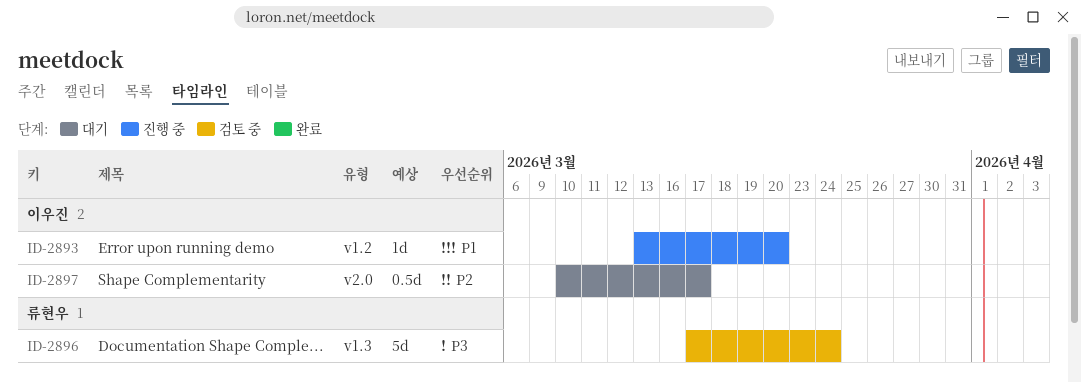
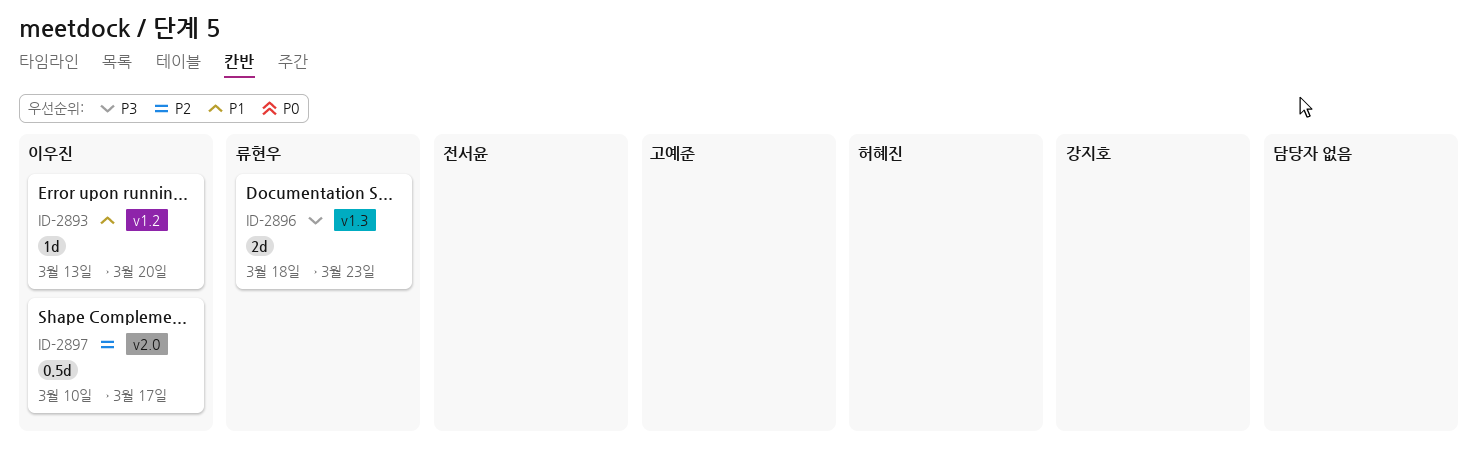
ID-2896, estimate: 5d -> 2d
ID-2896, start: Mar 17 -> Mar 18
ID-2896, due: Mar 24 -> Mar 23

